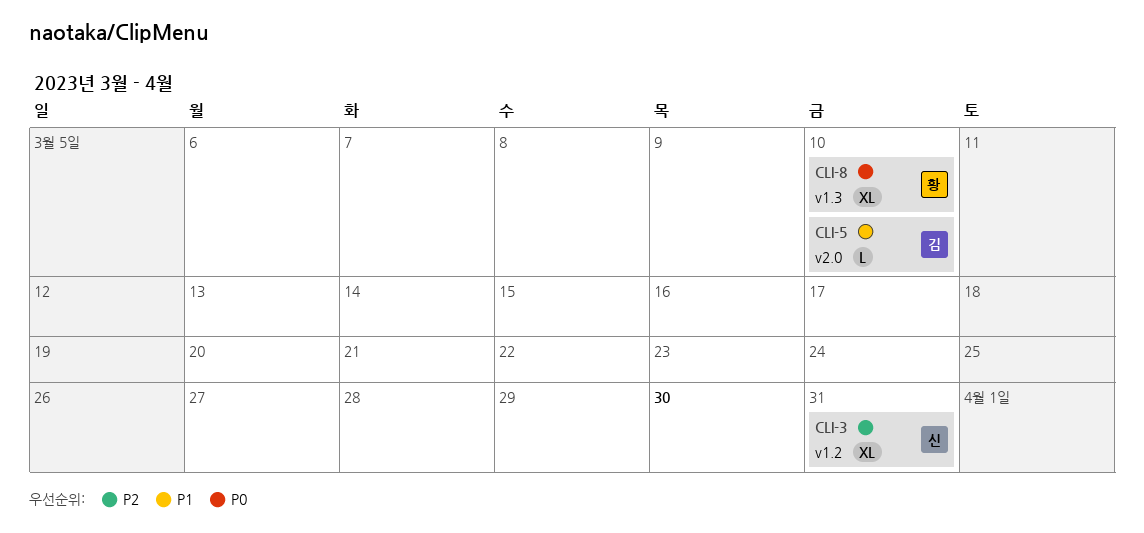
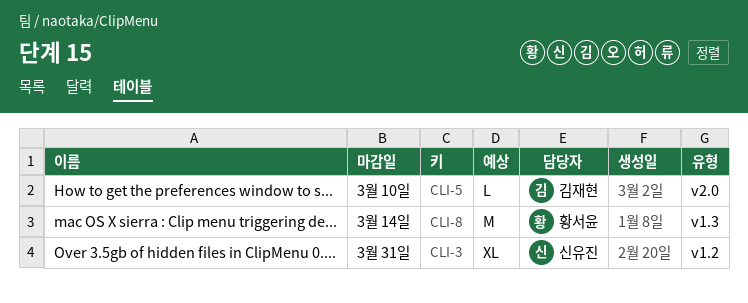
CLI-8, estimate: XL -> M
CLI-8, due: Mar 10 -> Mar 14

